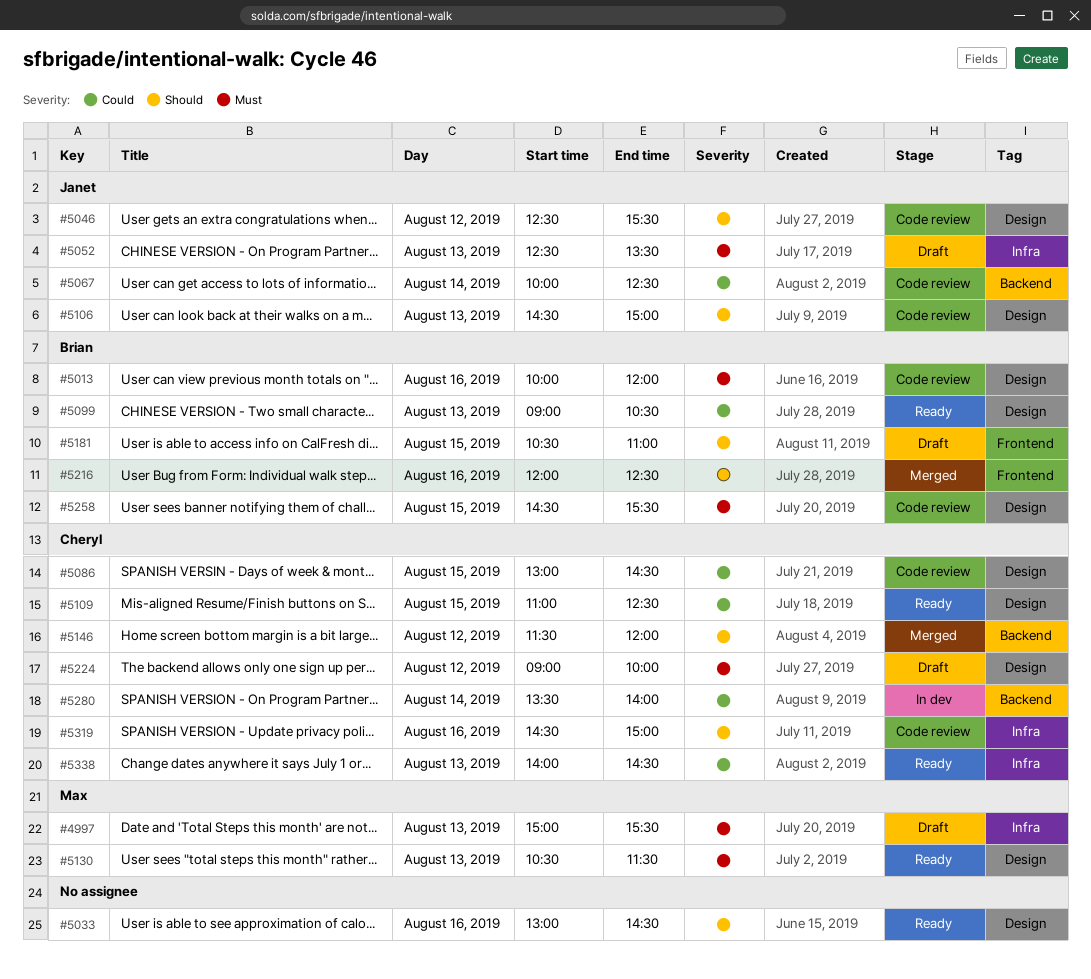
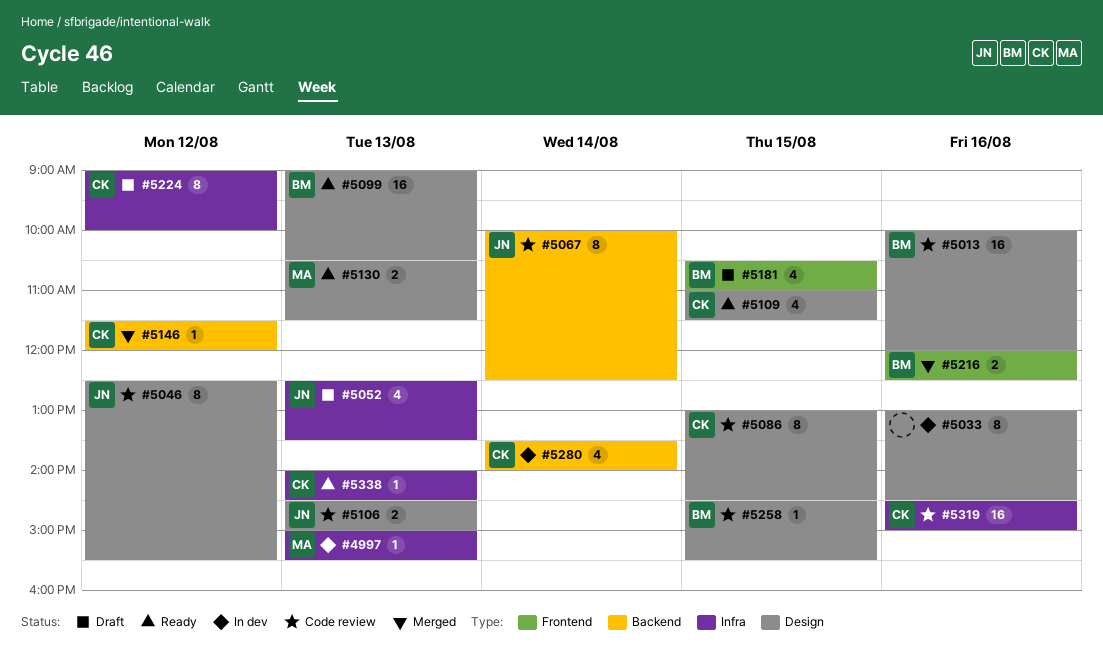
#4997, status: Draft -> In dev
#5033, status: Ready -> In dev
#5109, ends: 12:30 -> 11:30
#5224, label: Design -> Infra

